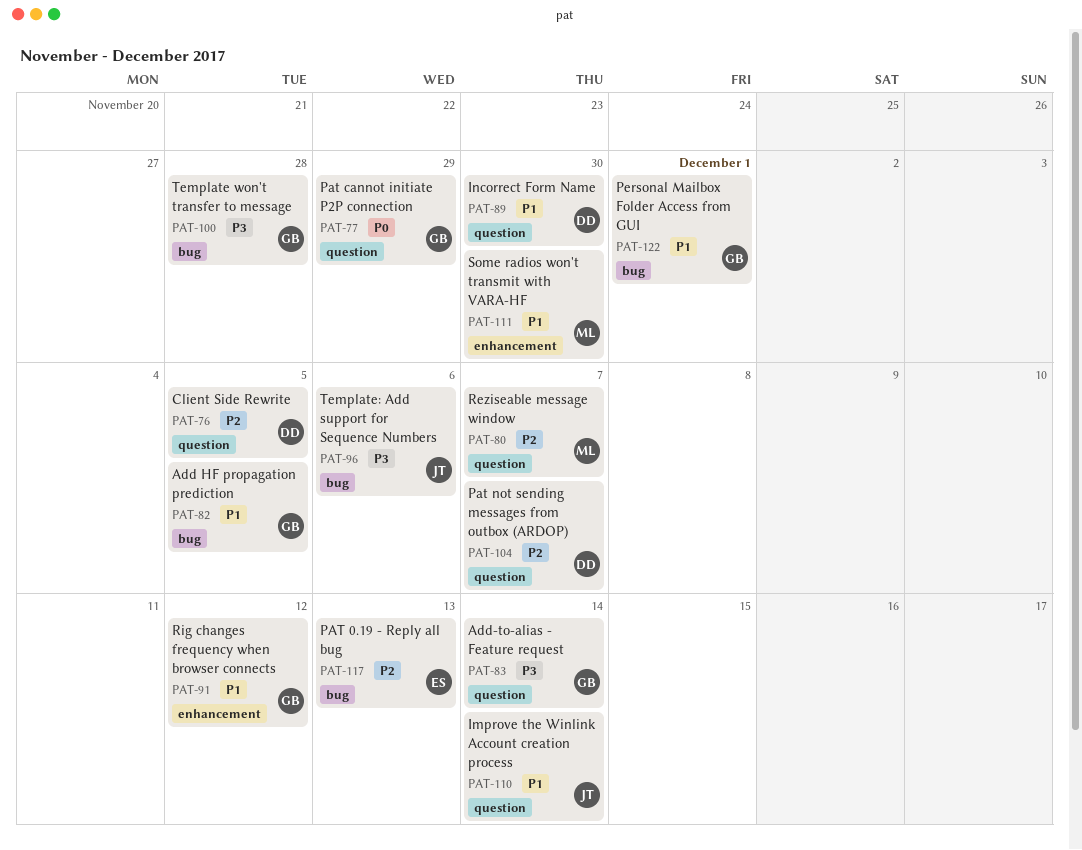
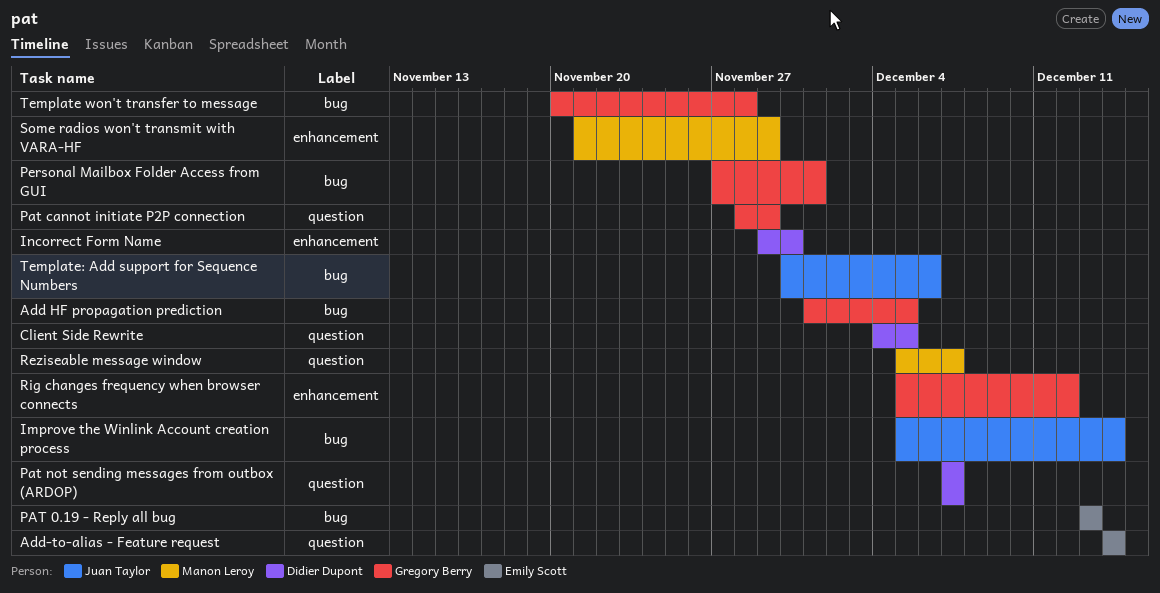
Add-to-alias - Feature request, owner: Gregory Berry -> Emily Scott
Improve the Winlink Account creation process, label: question -> bug
Incorrect Form Name, label: question -> enhancement
Some radios won't transmit with VARA-HF, due: Nov 30 -> Nov 29

